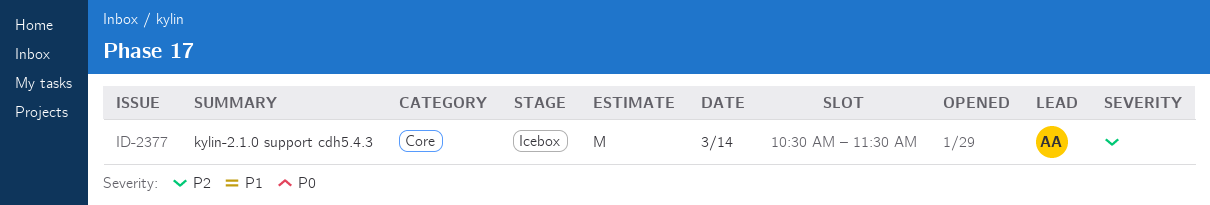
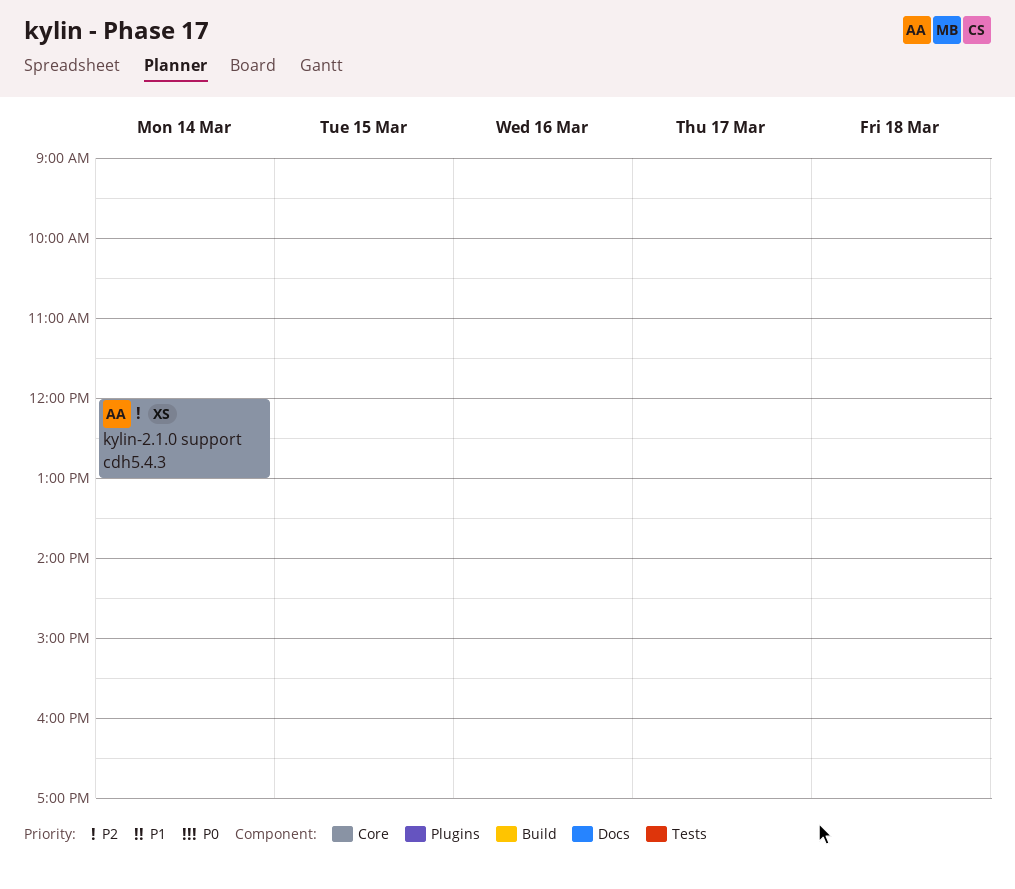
kylin-2.1.0 support cdh5.4.3, estimate: M -> XS
kylin-2.1.0 support cdh5.4.3, begins: 10:30 -> 12:00
kylin-2.1.0 support cdh5.4.3, ends: 11:30 -> 13:00

